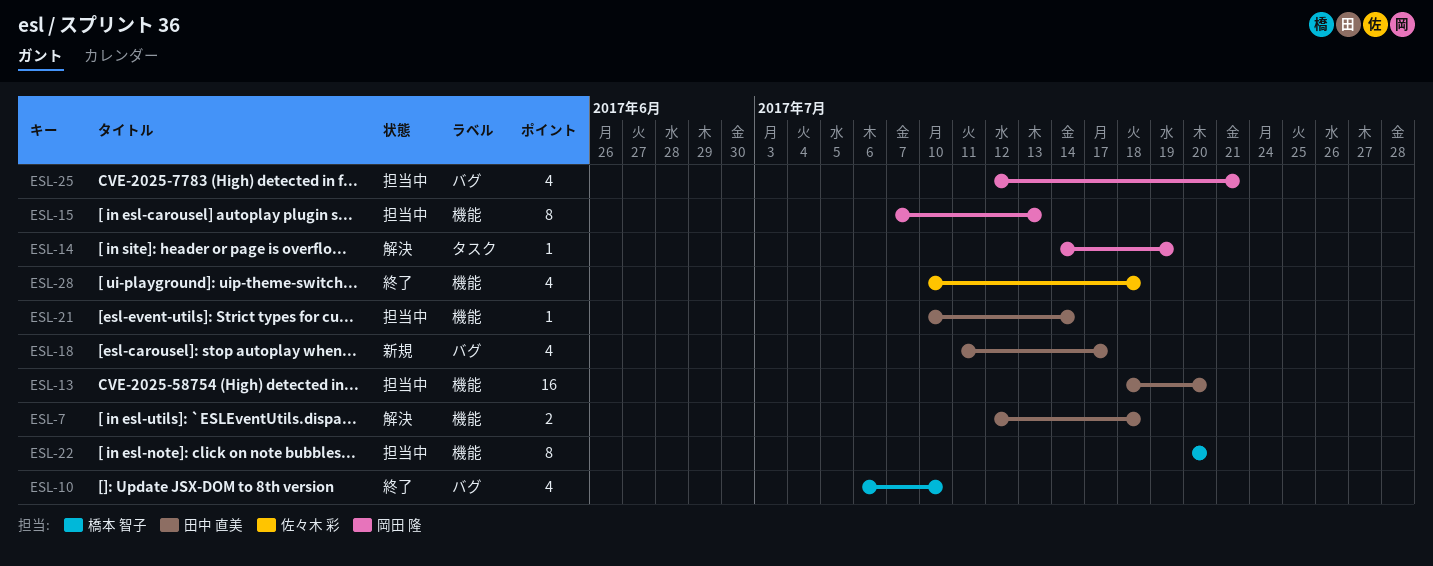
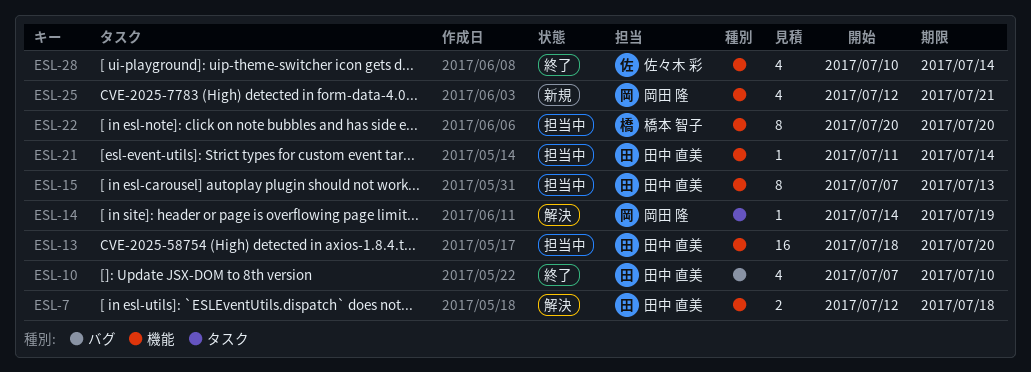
ESL-10, owner: 橋本 智子 -> 田中 直美
ESL-10, start: Jul 6 -> Jul 7
ESL-15, owner: 岡田 隆 -> 田中 直美
ESL-18: present -> none
ESL-21, start: Jul 10 -> Jul 11
ESL-25, status: 担当中 -> 新規
ESL-25, label: バグ -> 機能
ESL-28, due: Jul 18 -> Jul 14

